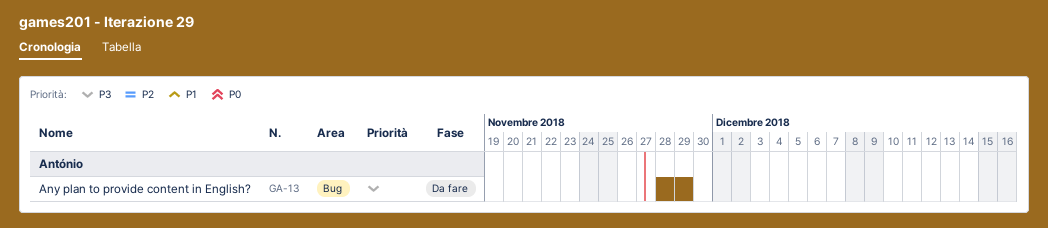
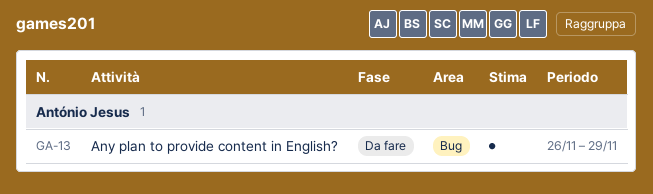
GA-13, start: Nov 28 -> Nov 26

